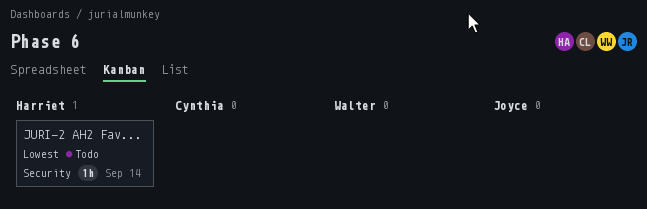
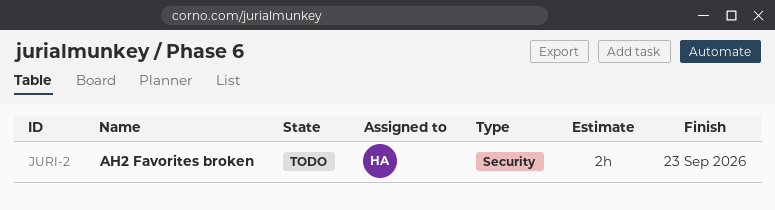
JURI-2, estimate: 1h -> 2h
JURI-2, due: Sep 14 -> Sep 23

